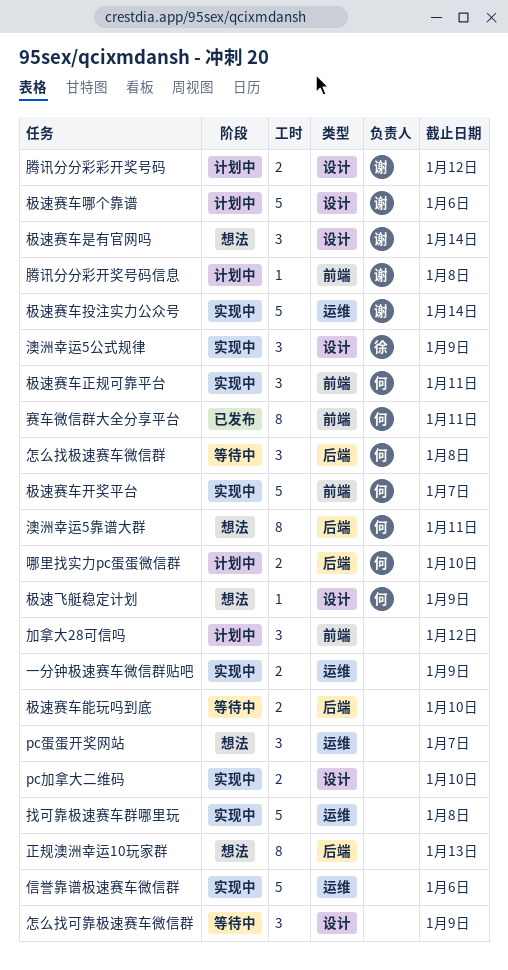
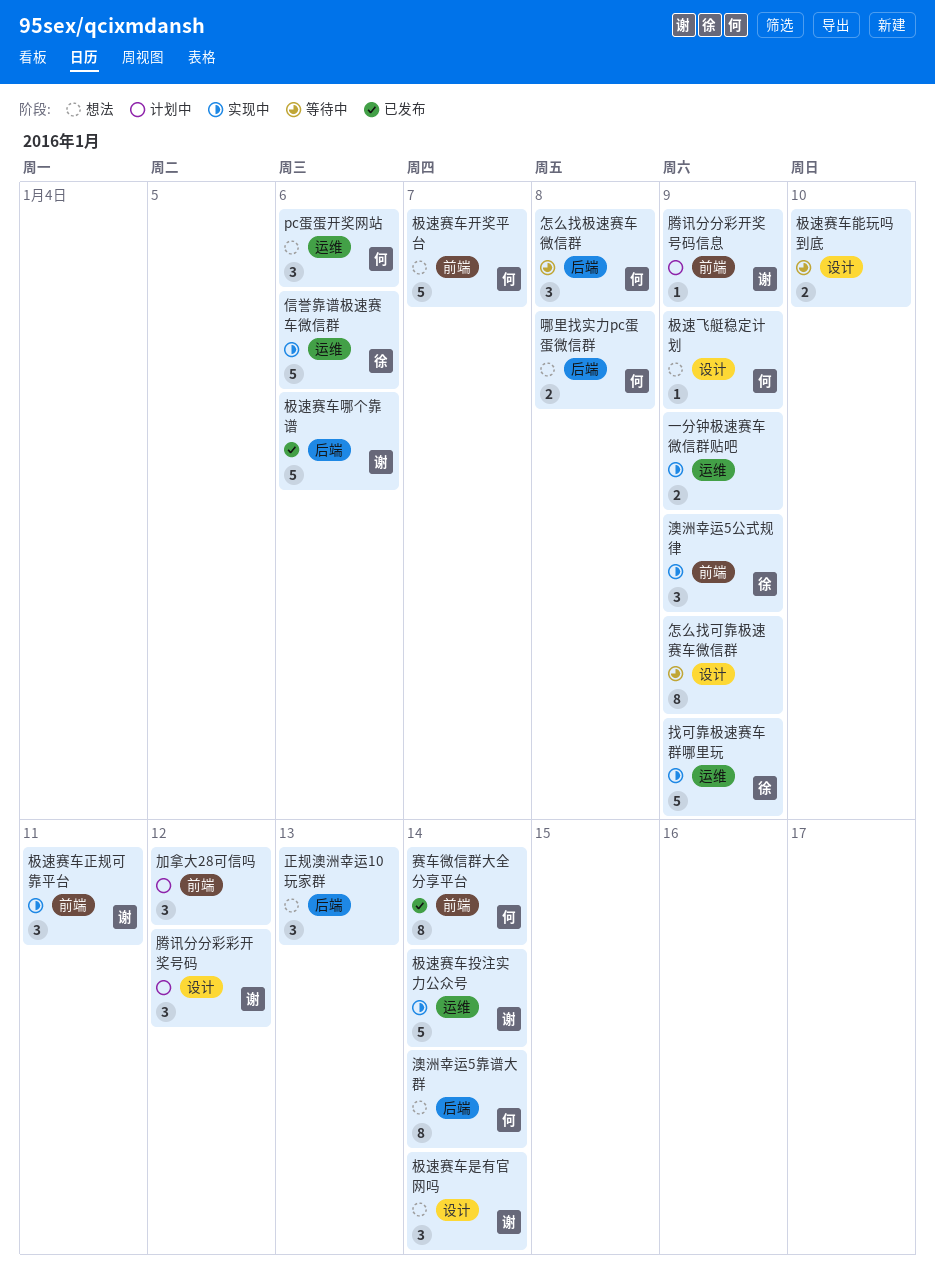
pc加拿大二维码: present -> none
pc蛋蛋开奖网站, owner: none -> 何
pc蛋蛋开奖网站, due: Jan 7 -> Jan 6
信誉靠谱极速赛车微信群, owner: none -> 徐
哪里找实力pc蛋蛋微信群, status: 计划中 -> 想法
哪里找实力pc蛋蛋微信群, due: Jan 10 -> Jan 8
怎么找可靠极速赛车微信群, estimate: 3 -> 8
找可靠极速赛车群哪里玩, owner: none -> 徐
找可靠极速赛车群哪里玩, due: Jan 8 -> Jan 9
极速赛车哪个靠谱, status: 计划中 -> 已发布
极速赛车哪个靠谱, label: 设计 -> 后端
极速赛车开奖平台, status: 实现中 -> 想法
极速赛车正规可靠平台, owner: 何 -> 谢
极速赛车能玩吗到底, label: 后端 -> 设计
正规澳洲幸运10玩家群, estimate: 8 -> 3
澳洲幸运5公式规律, label: 设计 -> 前端
澳洲幸运5靠谱大群, due: Jan 11 -> Jan 14
腾讯分分彩开奖号码信息, due: Jan 8 -> Jan 9
腾讯分分彩彩开奖号码, estimate: 2 -> 3
赛车微信群大全分享平台, due: Jan 11 -> Jan 14

